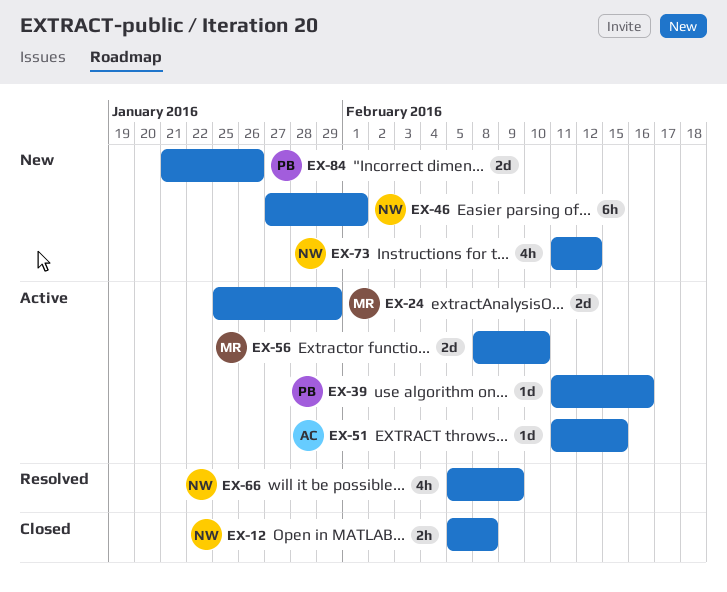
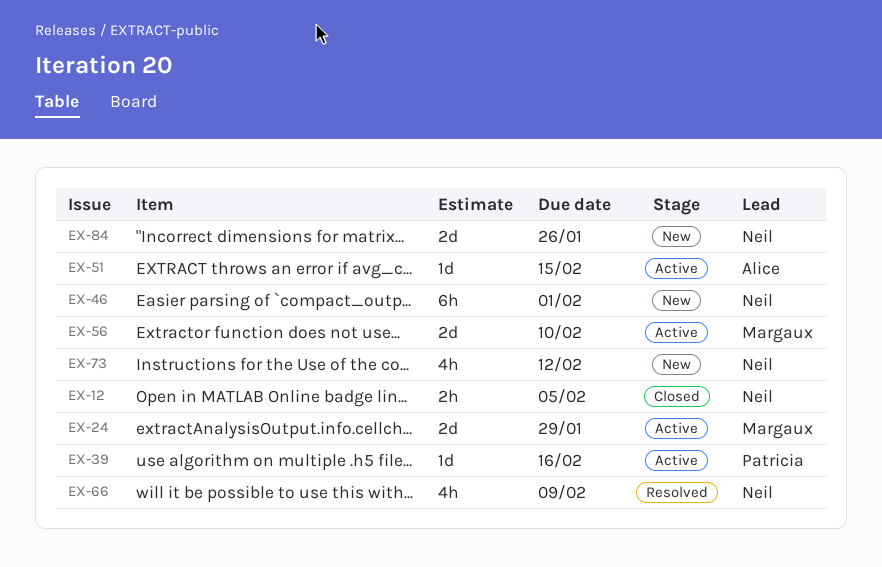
EX-12, due: Feb 8 -> Feb 5
EX-84, owner: Patricia -> Neil

